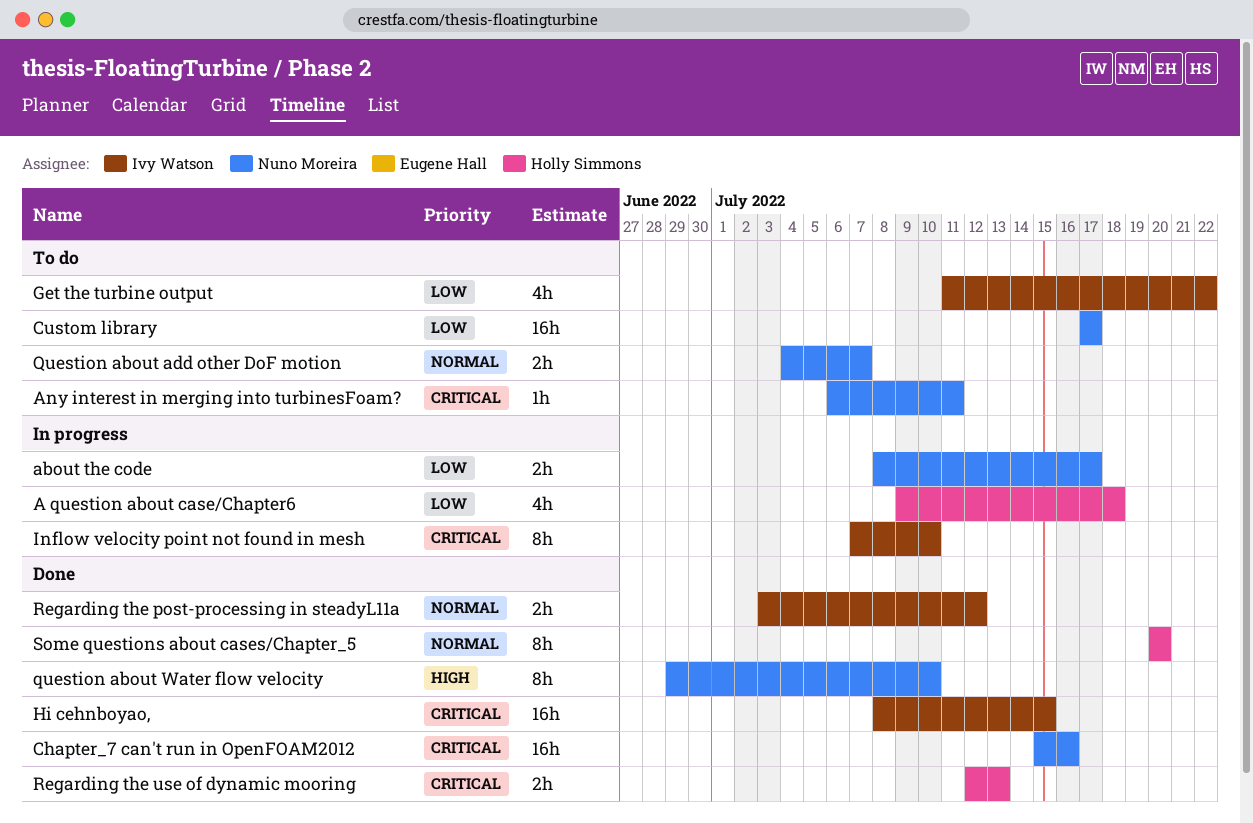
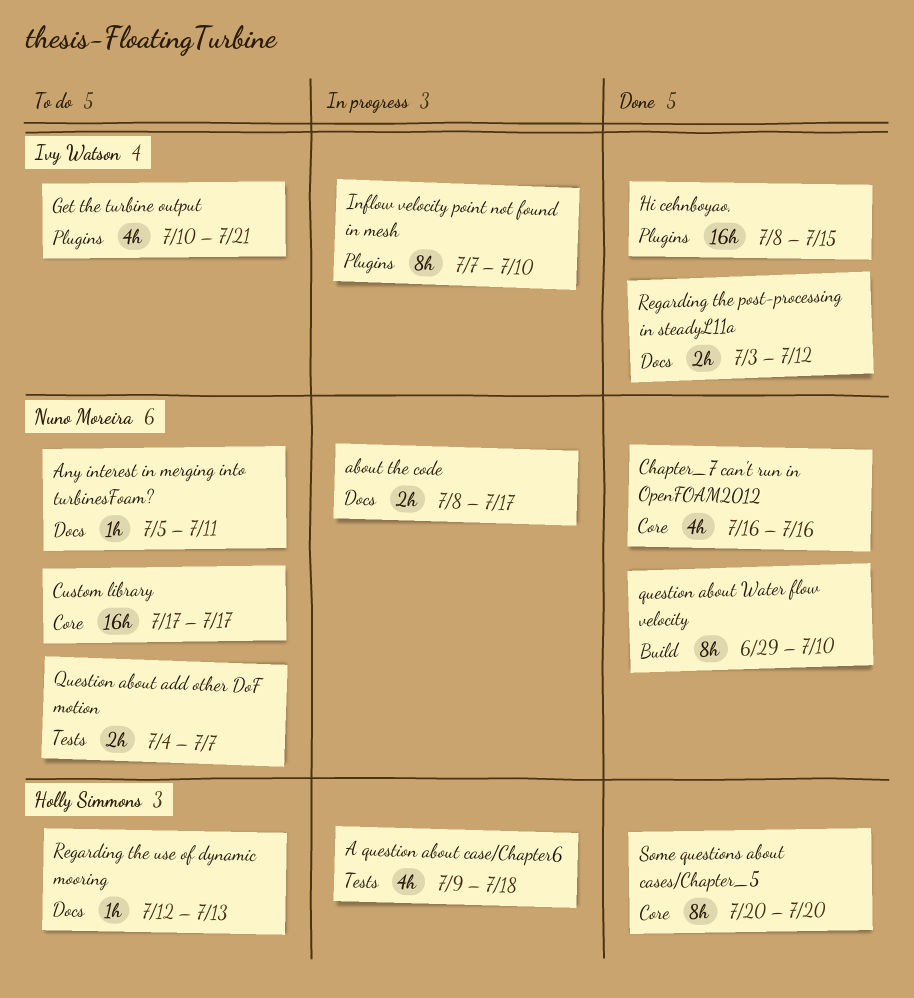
Any interest in merging into turbinesFoam?, start: Jul 6 -> Jul 5
Chapter_7 can't run in OpenFOAM2012, estimate: 16h -> 4h
Chapter_7 can't run in OpenFOAM2012, start: Jul 15 -> Jul 16
Get the turbine output, start: Jul 11 -> Jul 10
Get the turbine output, due: Jul 22 -> Jul 21
Regarding the use of dynamic mooring, status: Done -> To do
Regarding the use of dynamic mooring, estimate: 2h -> 1h

